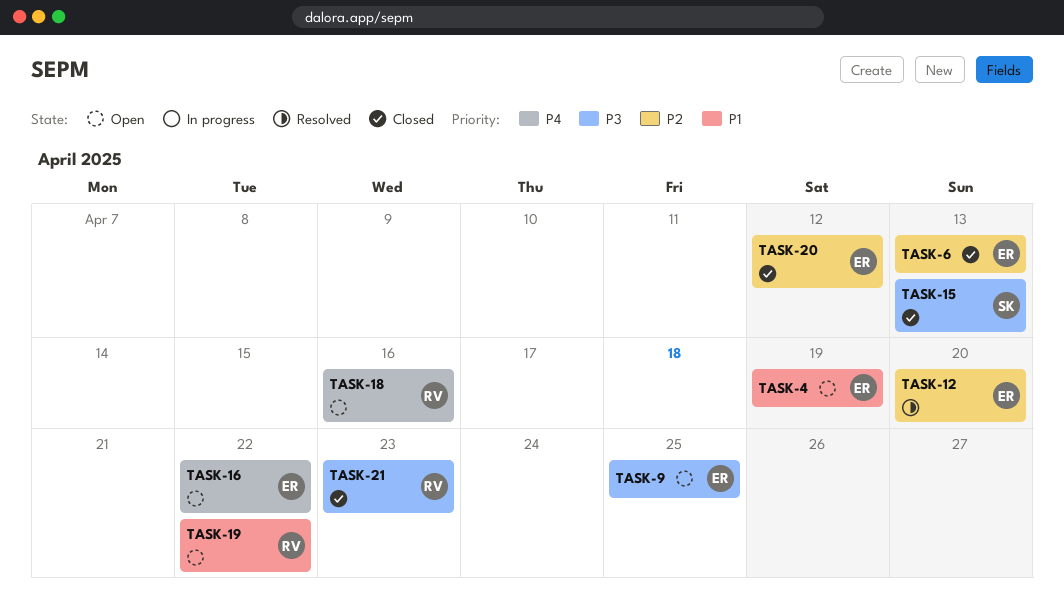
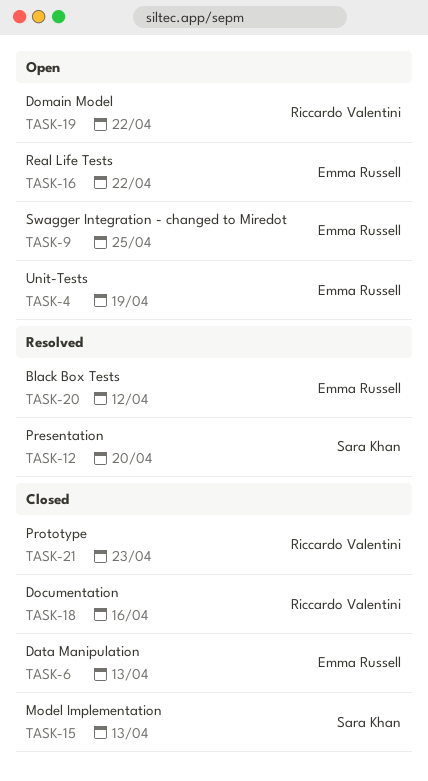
TASK-12, owner: Emma Russell -> Sara Khan
TASK-18, status: Open -> Closed
TASK-20, status: Closed -> Resolved

